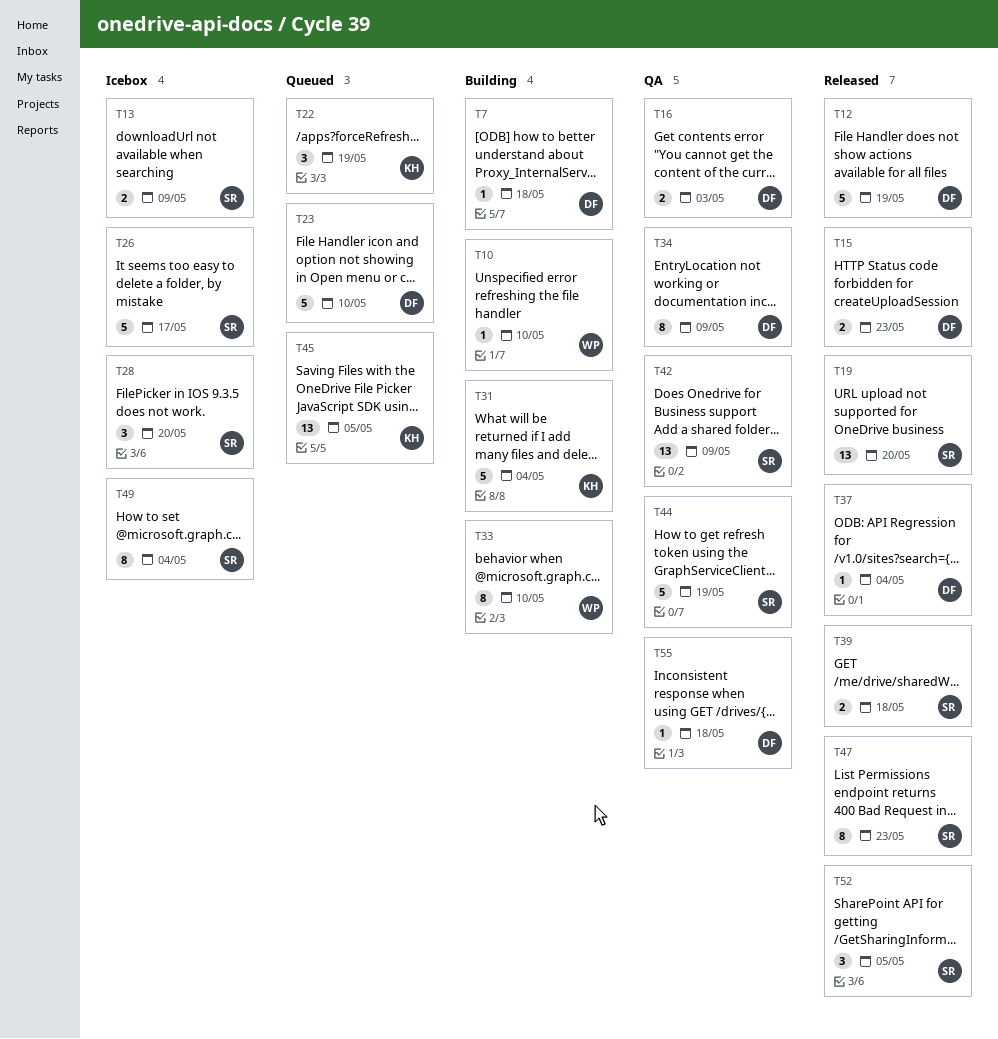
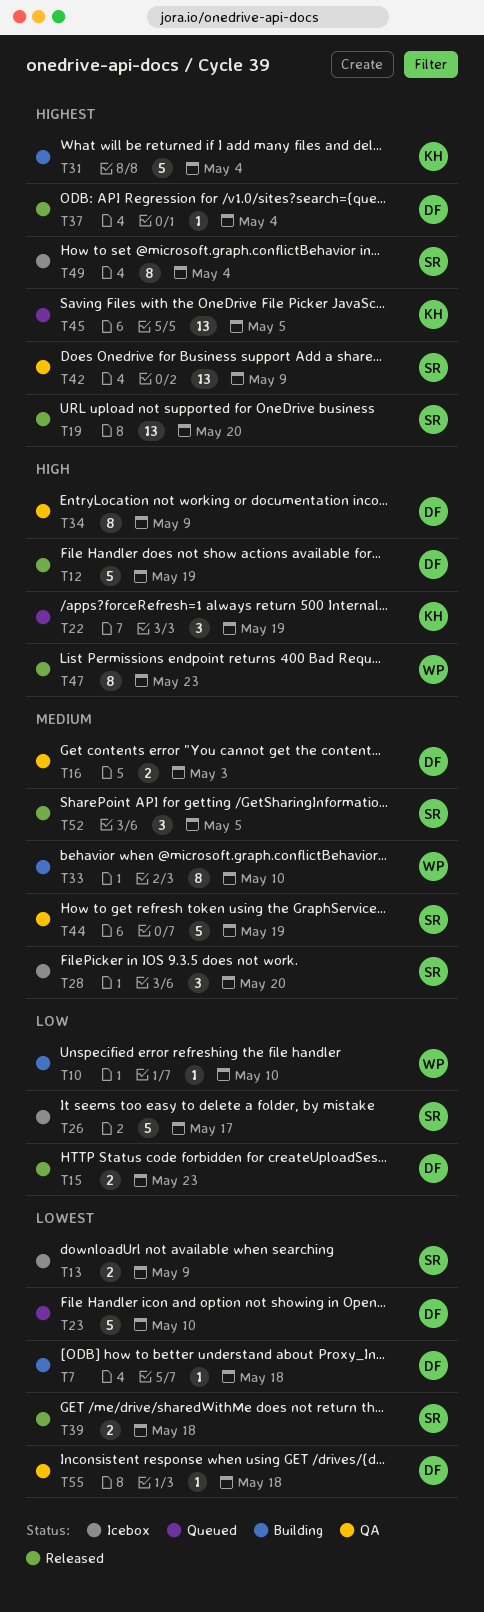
T47, owner: SR -> WP

